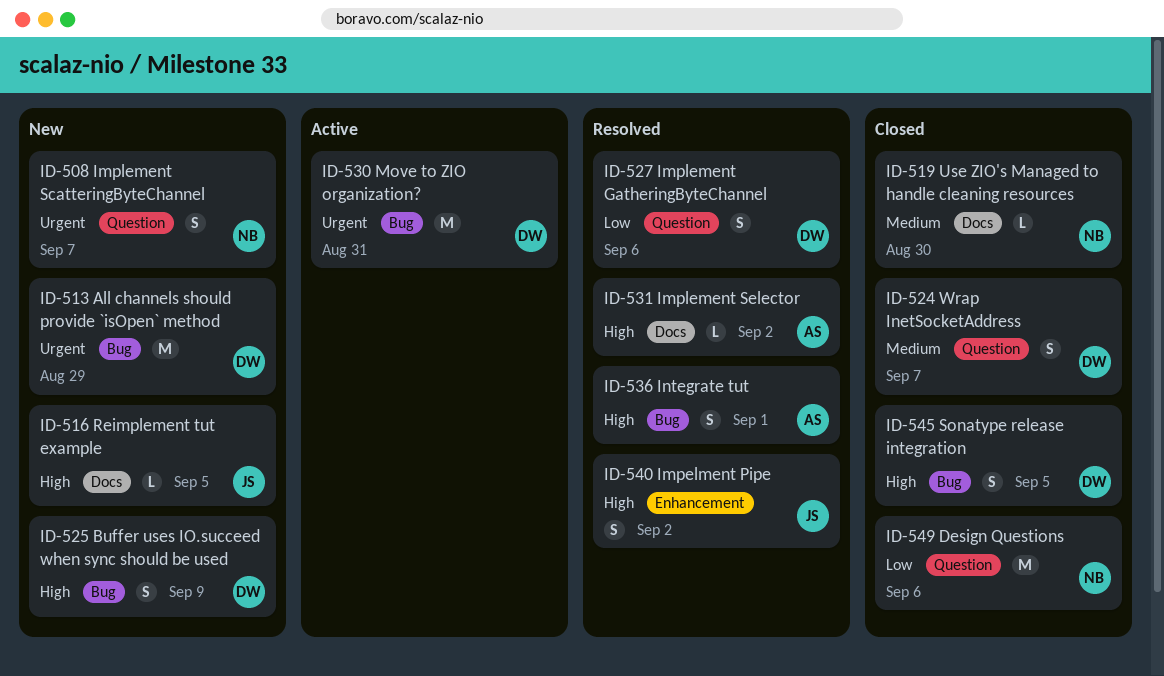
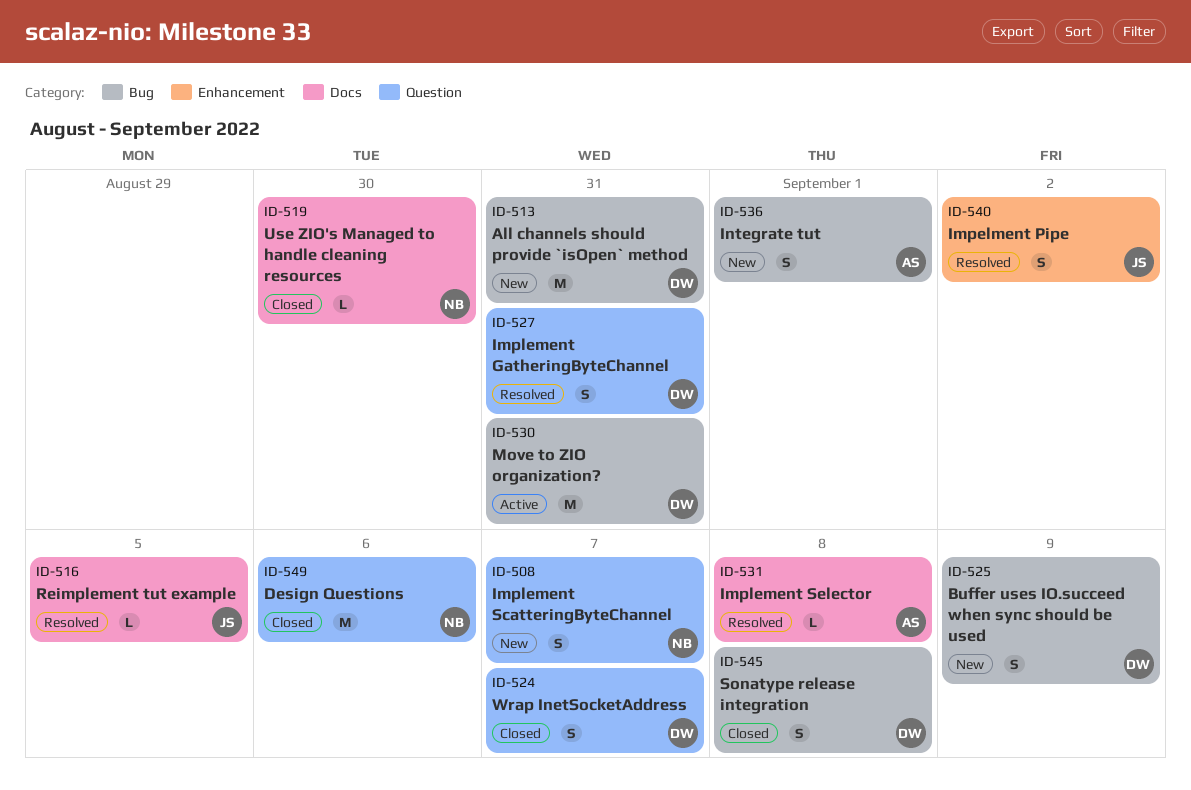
ID-513, due: Aug 29 -> Aug 31
ID-516, status: New -> Resolved
ID-527, due: Sep 6 -> Aug 31
ID-531, due: Sep 2 -> Sep 8
ID-536, status: Resolved -> New
ID-545, due: Sep 5 -> Sep 8

